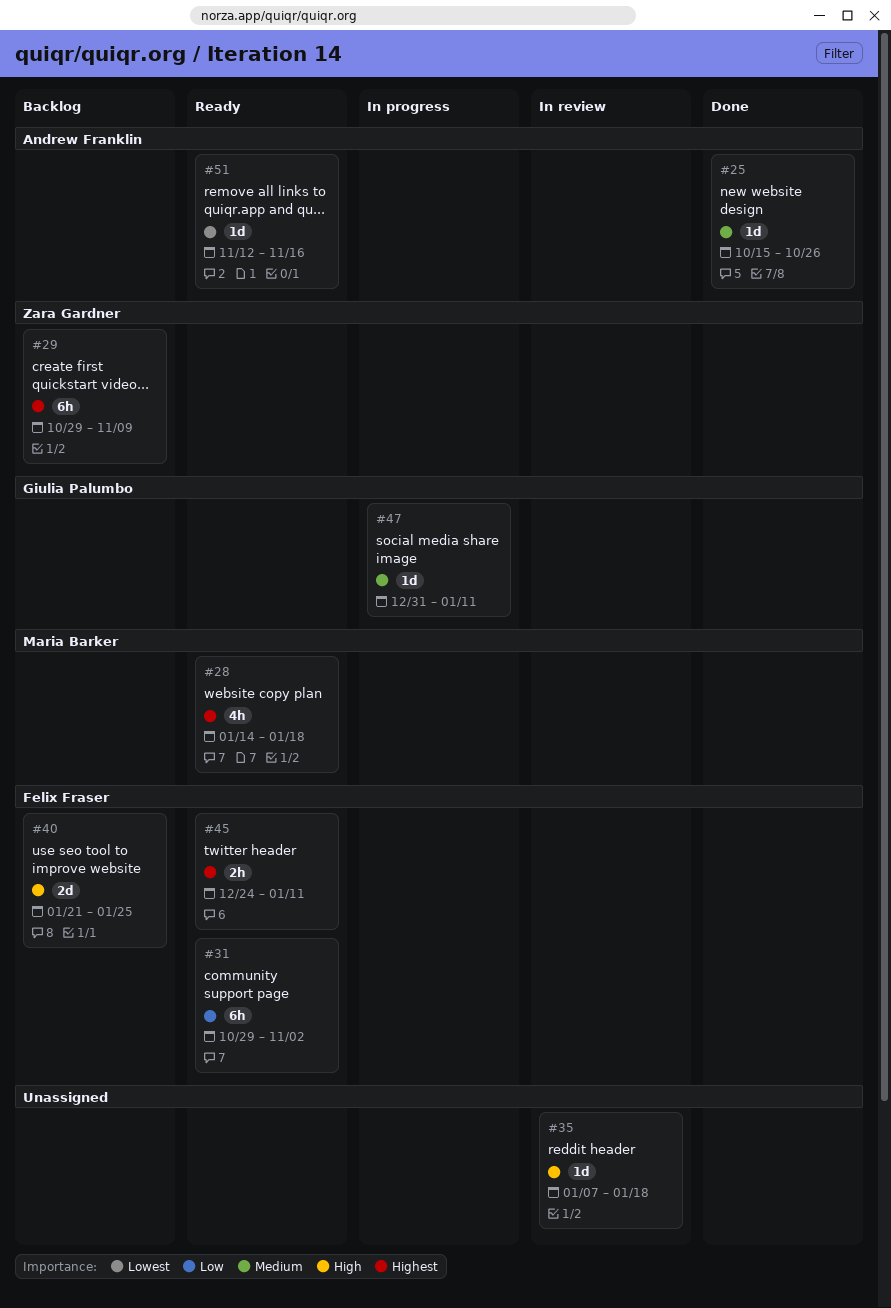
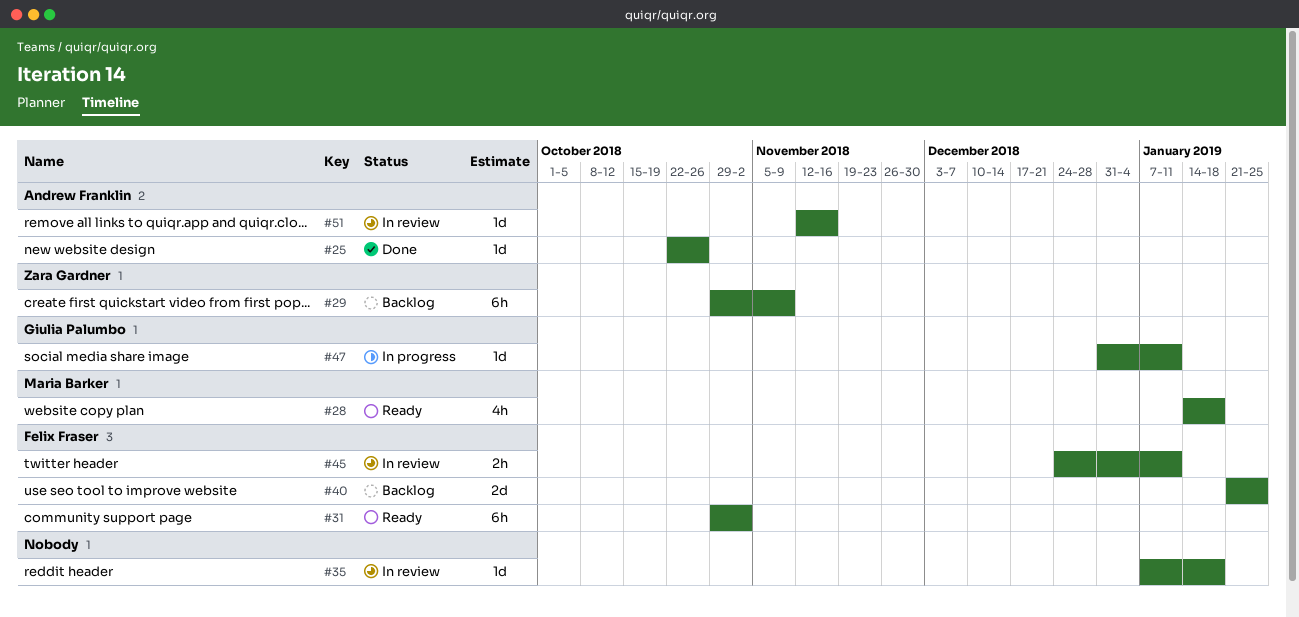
#25, start: Oct 15 -> Oct 22
#45, status: Ready -> In review
#51, status: Ready -> In review

